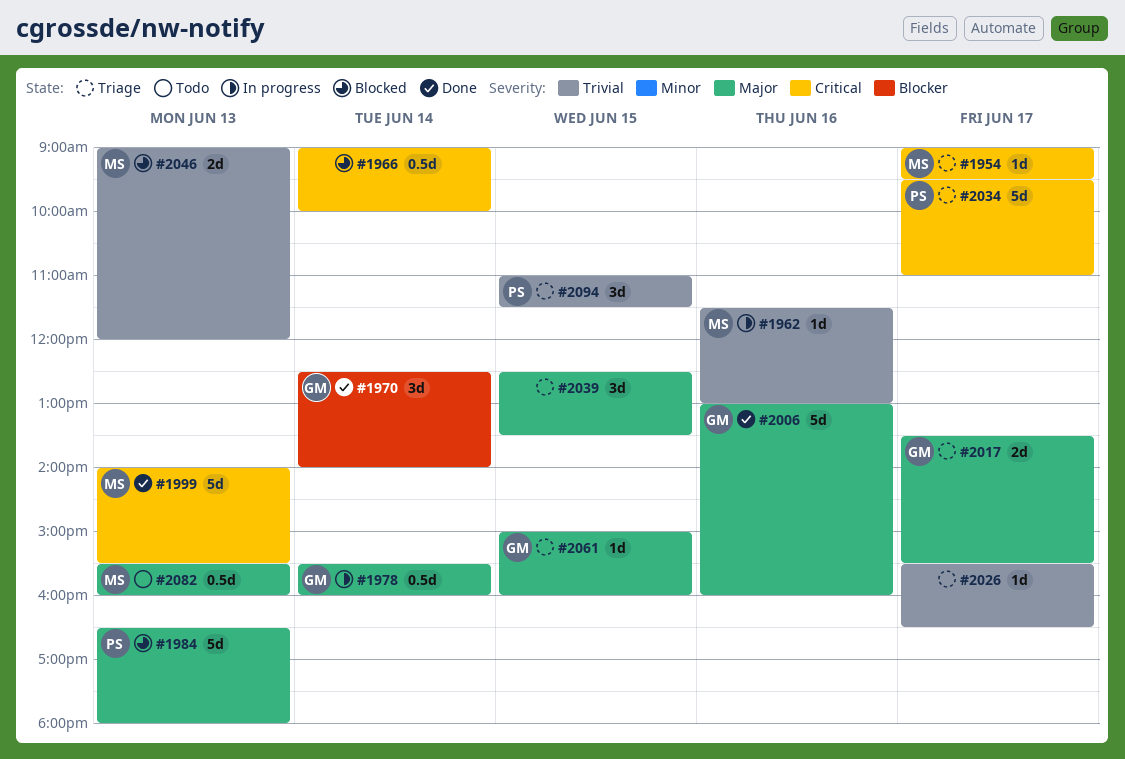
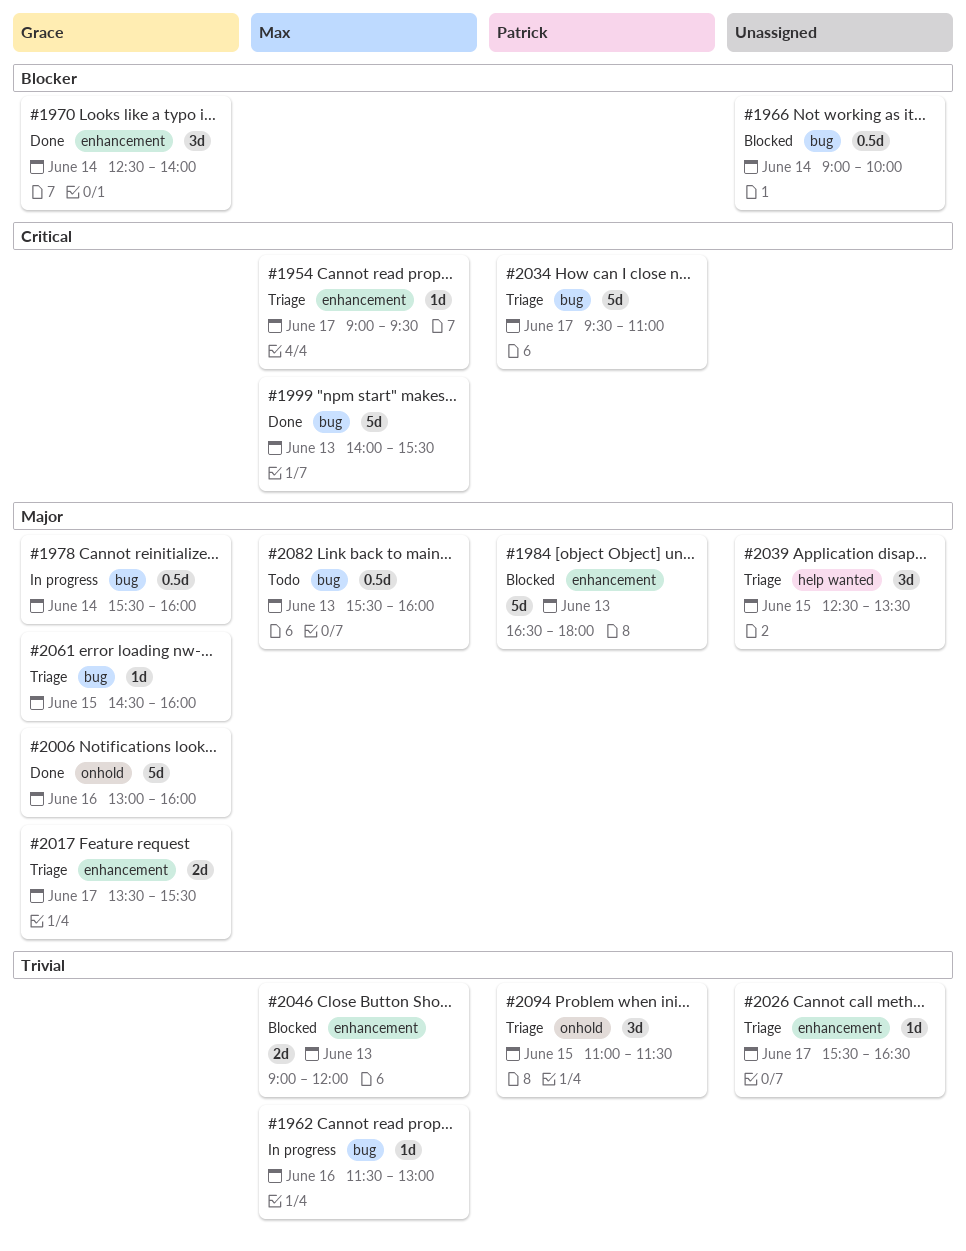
#1966, priority: Critical -> Blocker
#2061, begins: 15:00 -> 14:30

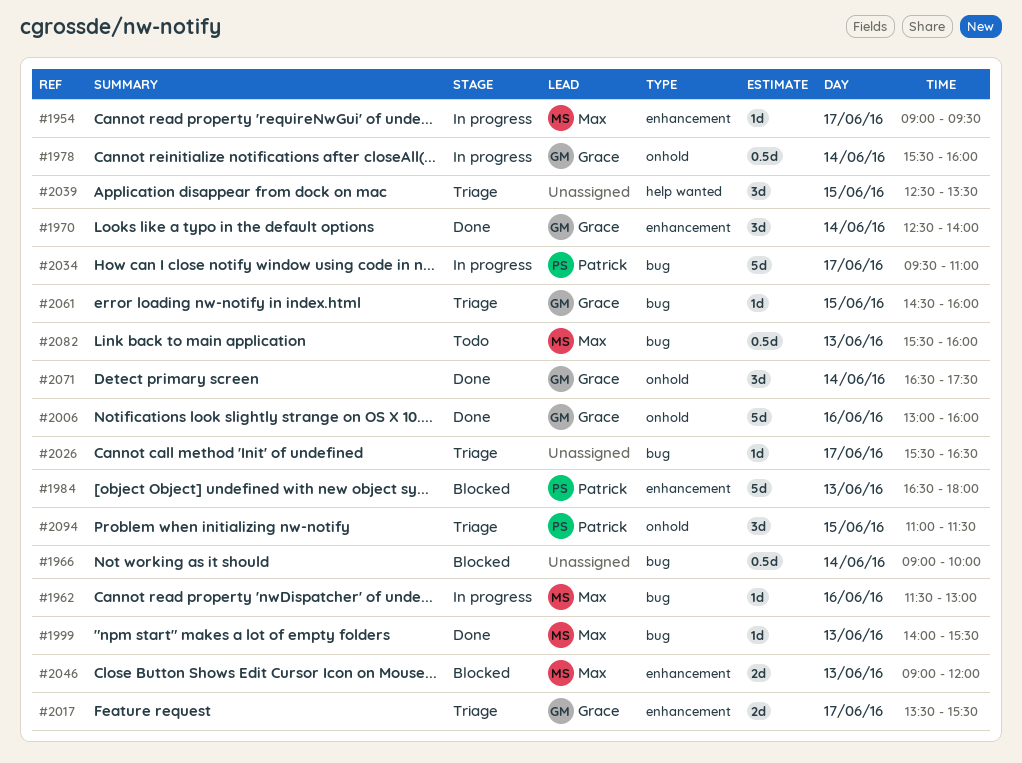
#1954, status: Triage -> In progress
#1978, label: bug -> onhold
#1999, estimate: 5d -> 1d
#2026, label: enhancement -> bug
#2034, status: Triage -> In progress
#2071: none -> present

